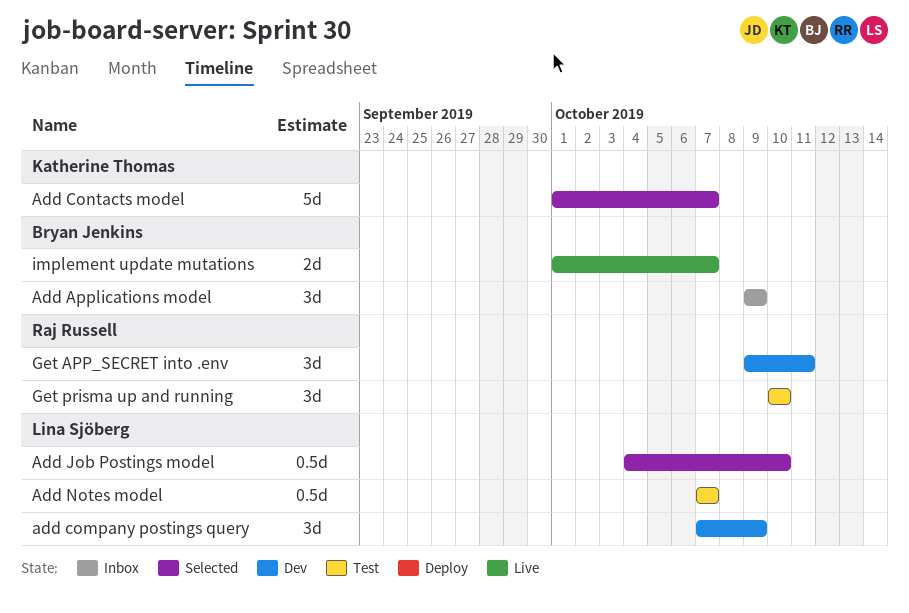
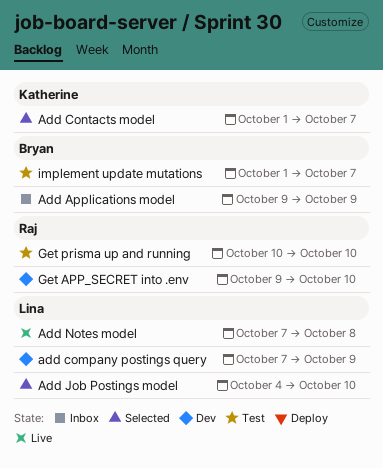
Add Notes model, status: Test -> Live
Add Notes model, due: Oct 7 -> Oct 8
Get APP_SECRET into .env, due: Oct 11 -> Oct 10
implement update mutations, status: Live -> Test

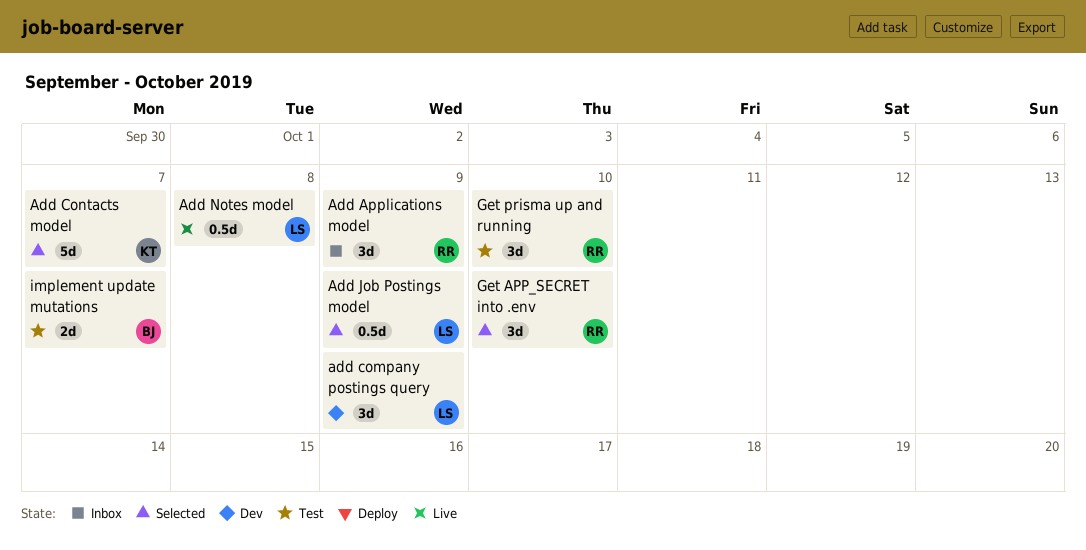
Add Applications model, owner: Bryan -> Raj
Add Job Postings model, due: Oct 10 -> Oct 9
Get APP_SECRET into .env, status: Dev -> Selected

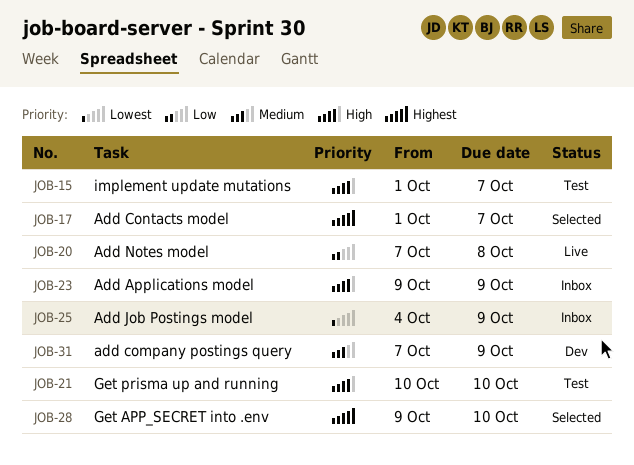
Add Job Postings model, status: Selected -> Inbox

